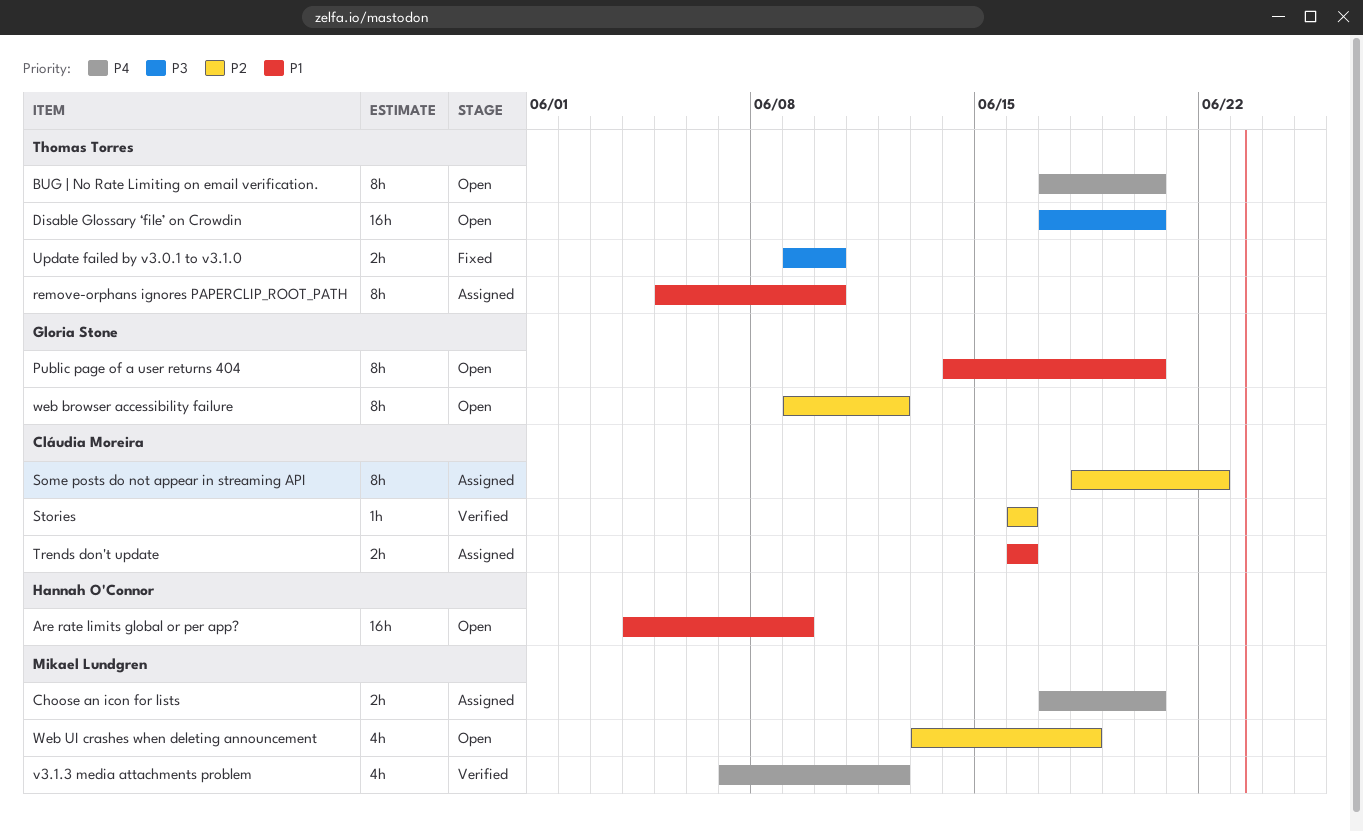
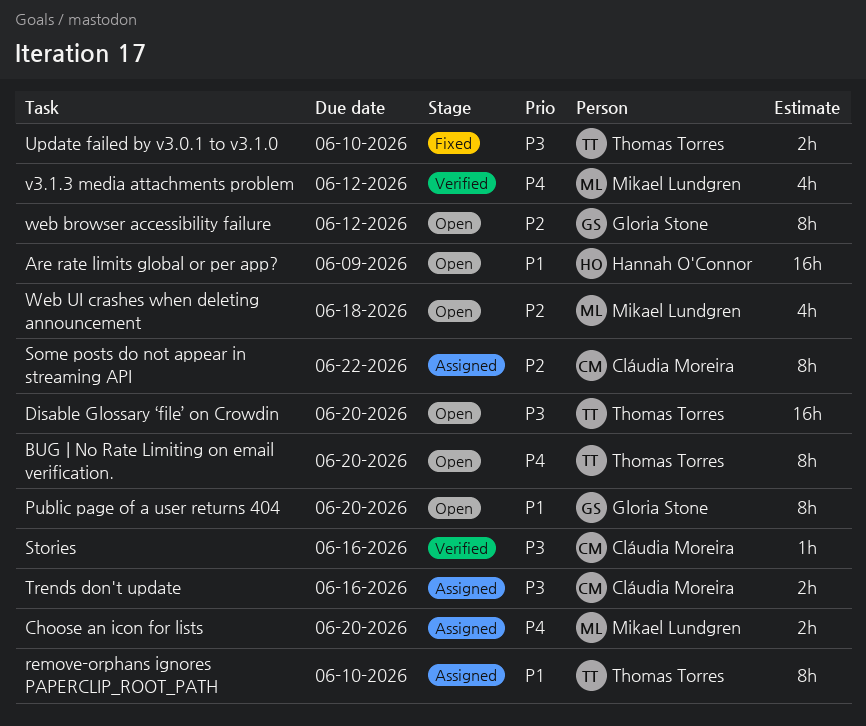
Stories, priority: P2 -> P3
Trends don't update, priority: P1 -> P3

